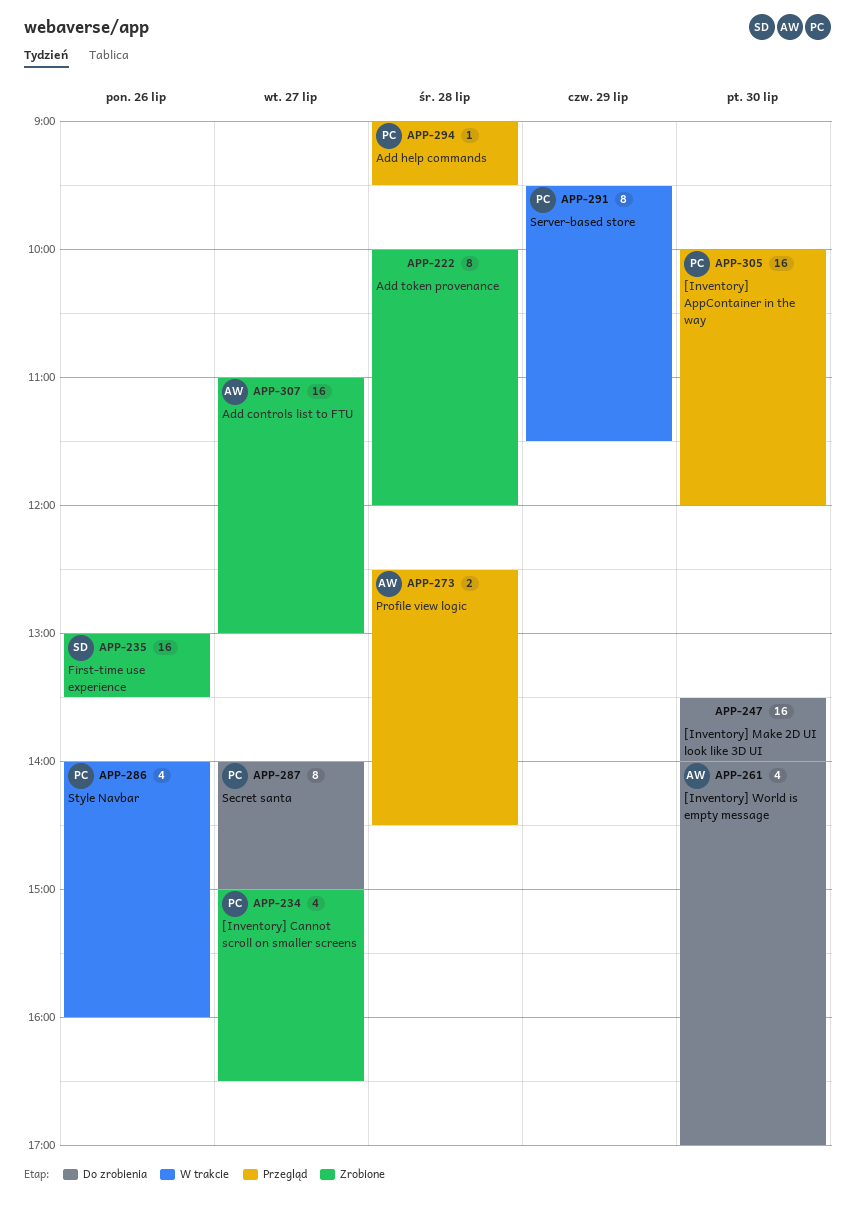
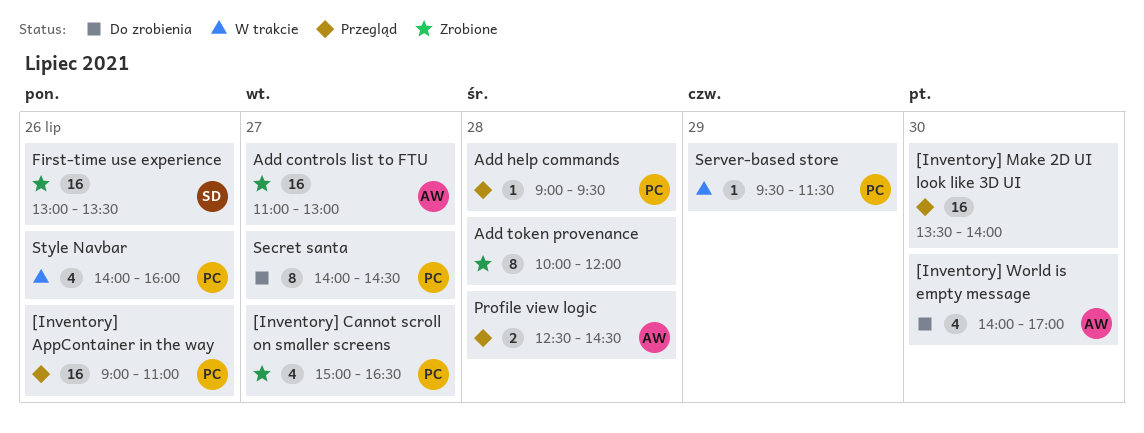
[Inventory] AppContainer in the way, day: Jul 30 -> Jul 26
[Inventory] AppContainer in the way, begins: 10:00 -> 09:00
[Inventory] AppContainer in the way, ends: 12:00 -> 11:00
[Inventory] Make 2D UI look like 3D UI, status: Do zrobienia -> Przegląd
Secret santa, ends: 15:00 -> 14:30
Server-based store, estimate: 8 -> 1

